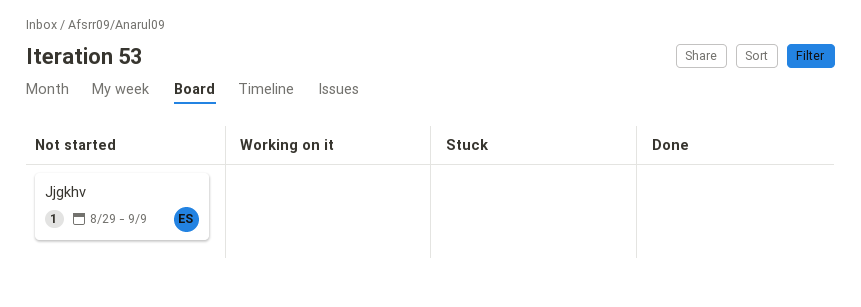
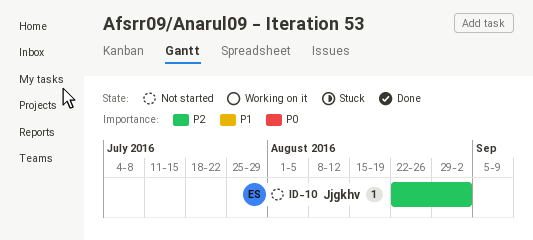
Jjgkhv, start: Aug 29 -> Aug 22
Jjgkhv, due: Sep 9 -> Sep 2

